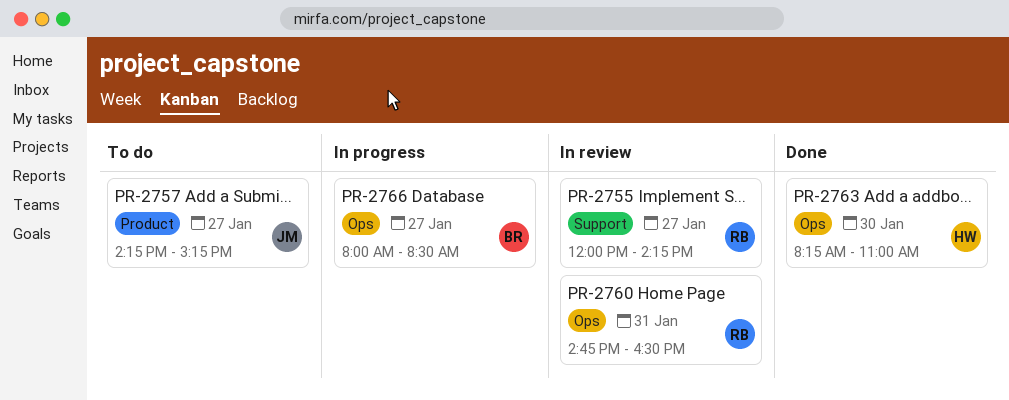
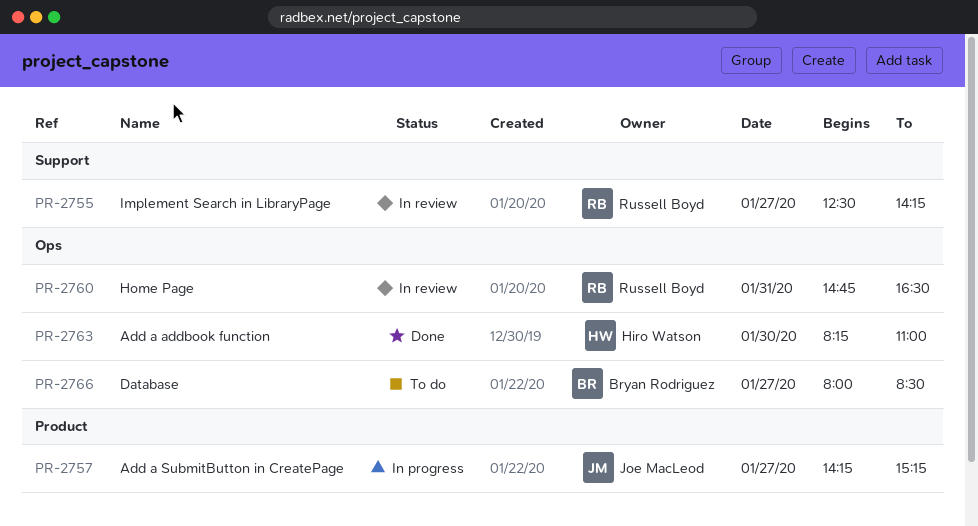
PR-2755, begins: 12:00 -> 12:30
PR-2757, status: To do -> In progress
PR-2766, status: In progress -> To do

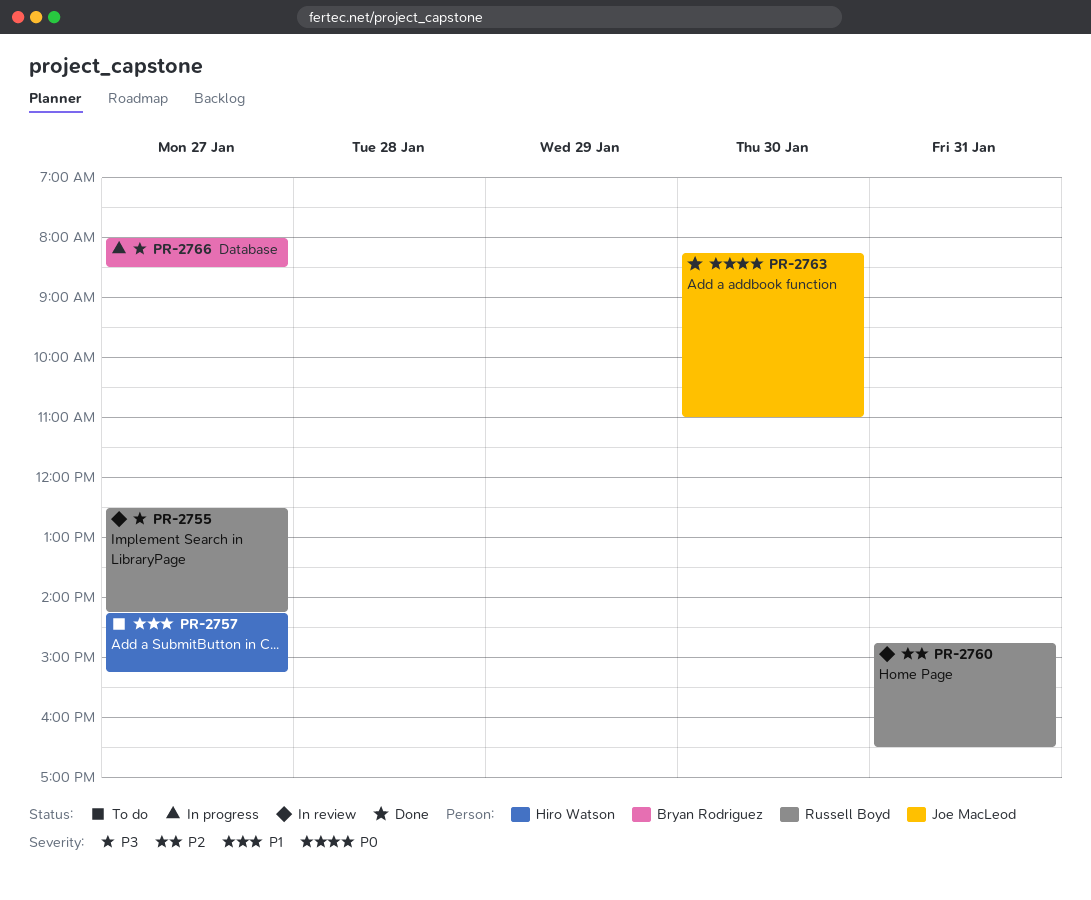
PR-2757, status: In progress -> To do
PR-2757, owner: Joe MacLeod -> Hiro Watson
PR-2763, owner: Hiro Watson -> Joe MacLeod
PR-2766, status: To do -> In progress

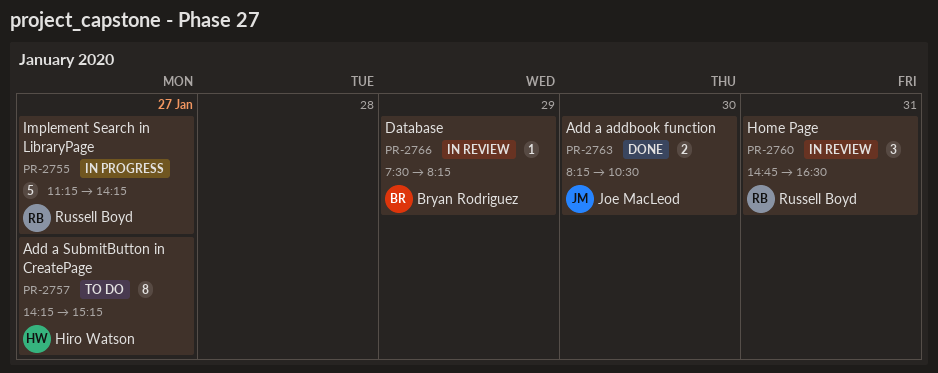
PR-2755, status: In review -> In progress
PR-2755, begins: 12:30 -> 11:15
PR-2763, ends: 11:00 -> 10:30
PR-2766, status: In progress -> In review
PR-2766, day: Jan 27 -> Jan 29
PR-2766, begins: 08:00 -> 07:30
PR-2766, ends: 08:30 -> 08:15

